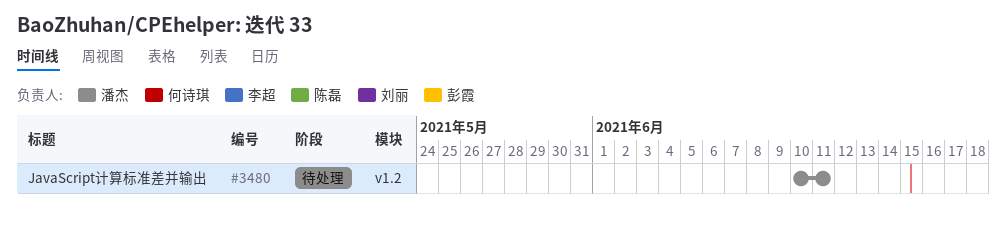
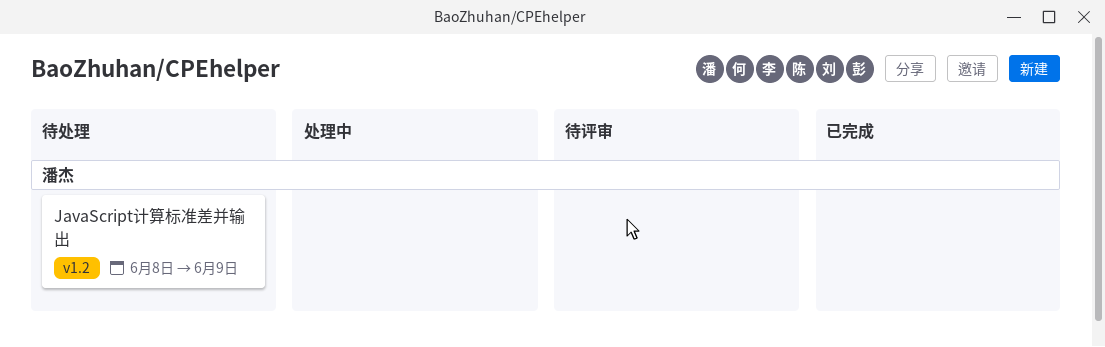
JavaScript计算标准差并输出, start: Jun 10 -> Jun 8
JavaScript计算标准差并输出, due: Jun 11 -> Jun 9

